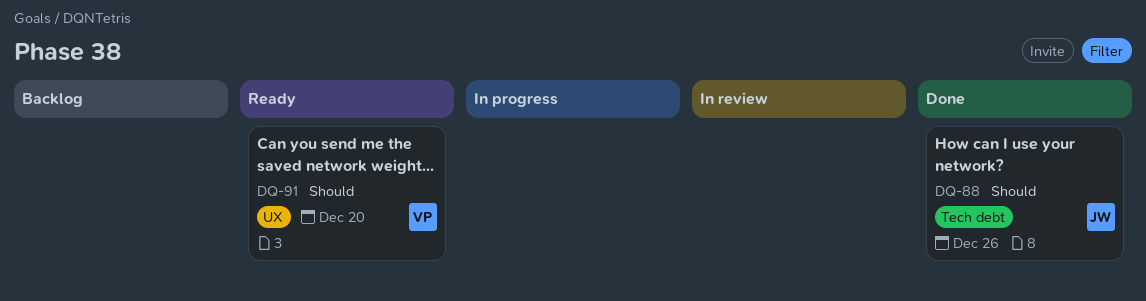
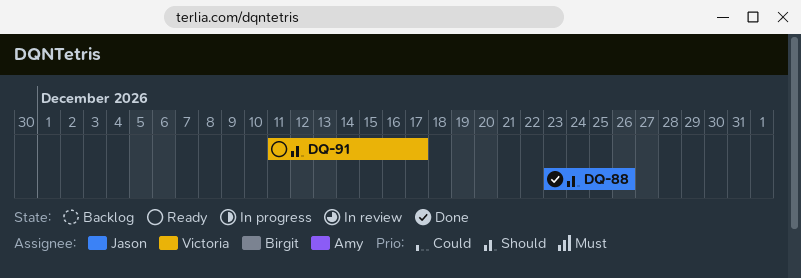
DQ-91, due: Dec 20 -> Dec 17

